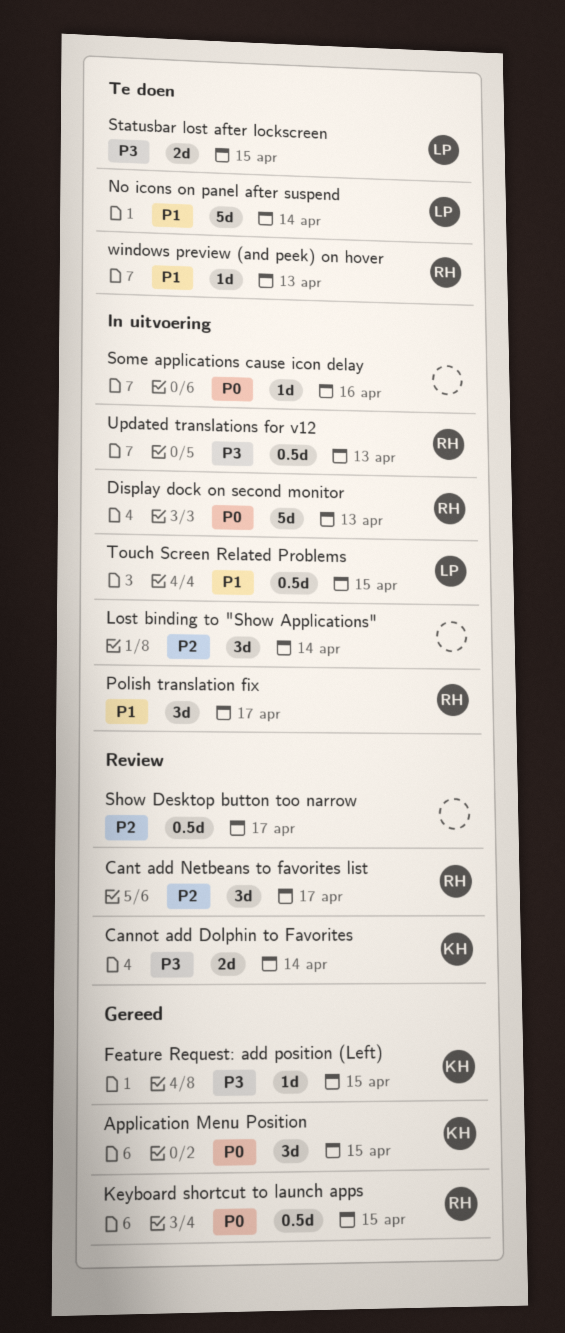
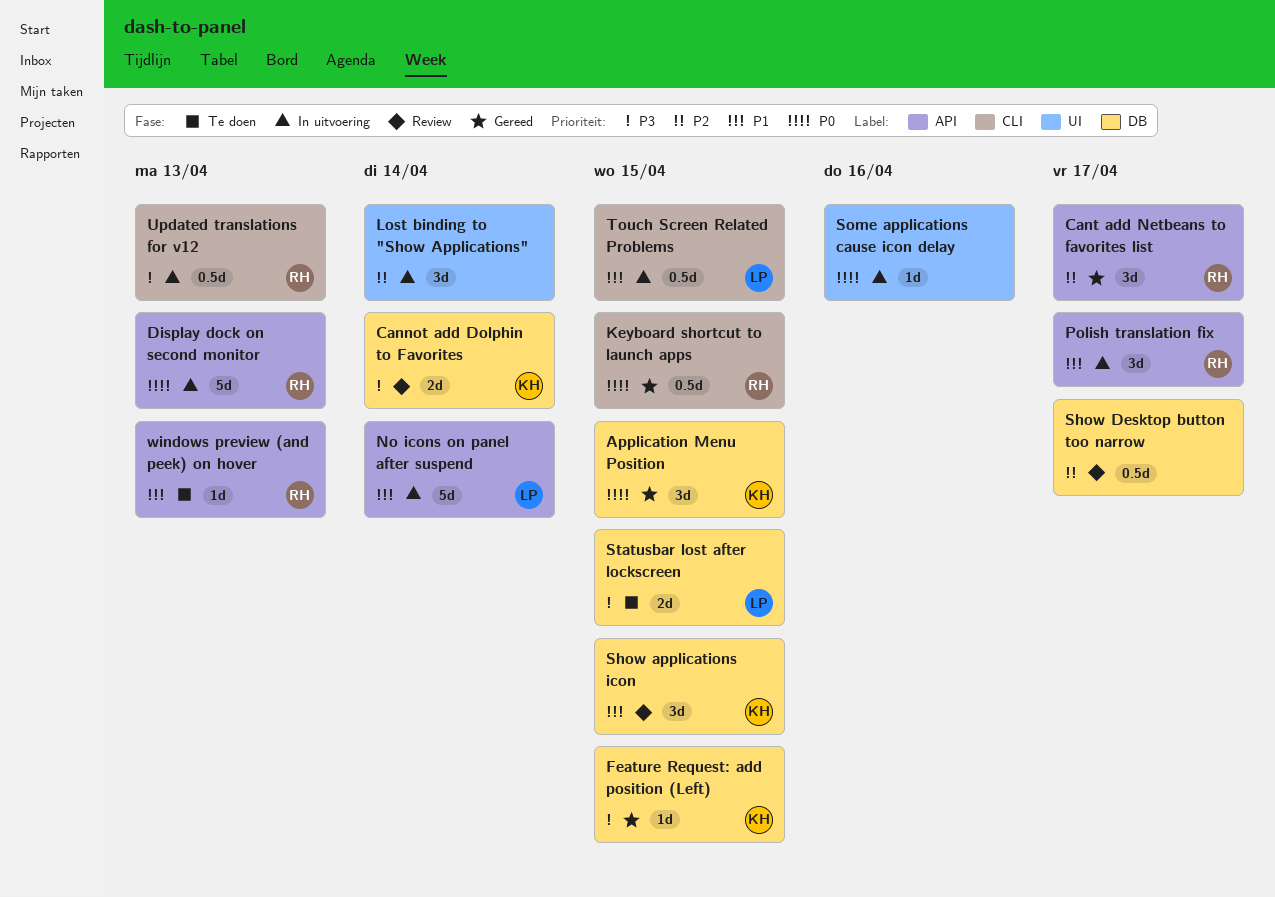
Cant add Netbeans to favorites list, status: Review -> Gereed
No icons on panel after suspend, status: Te doen -> In uitvoering
Show applications icon: none -> present

